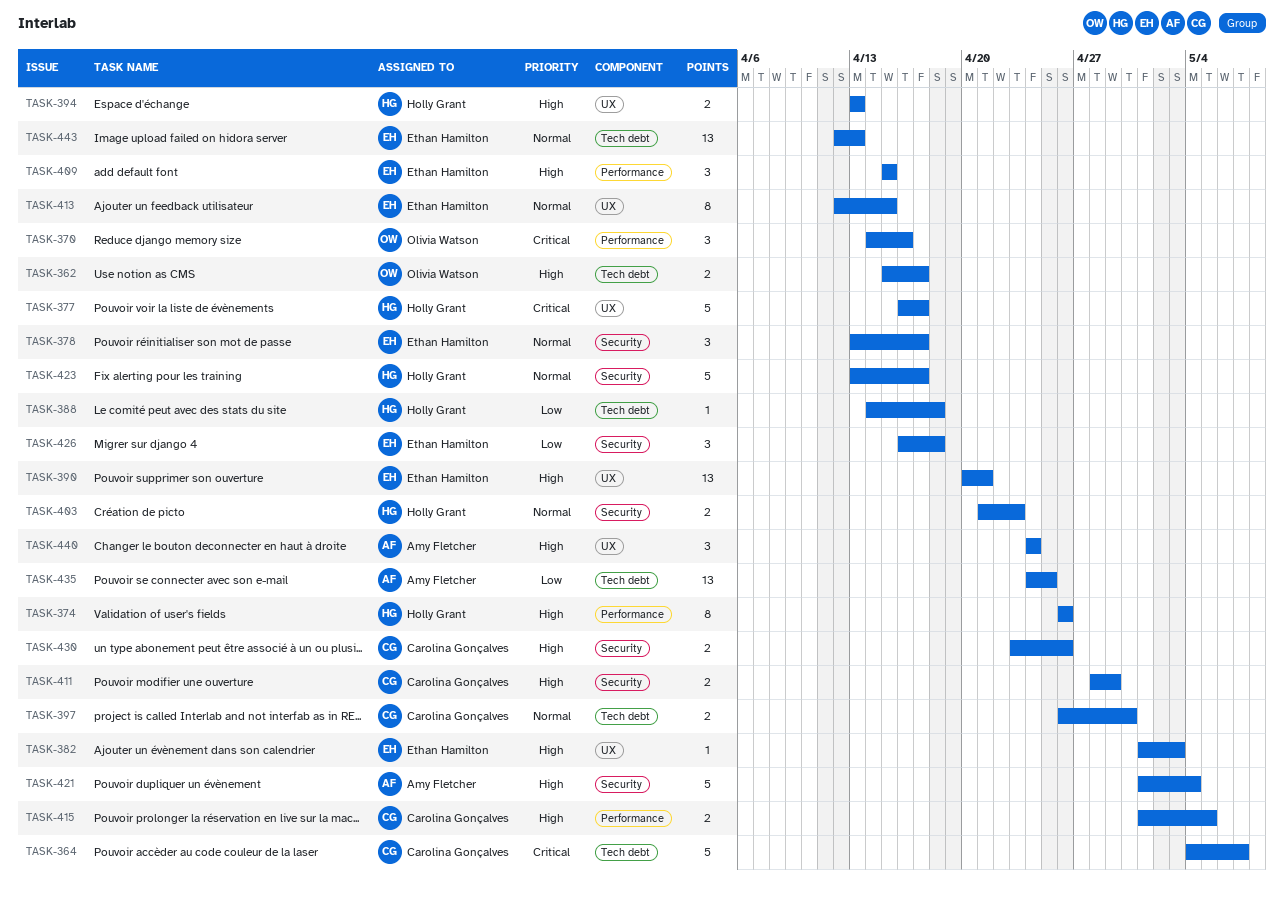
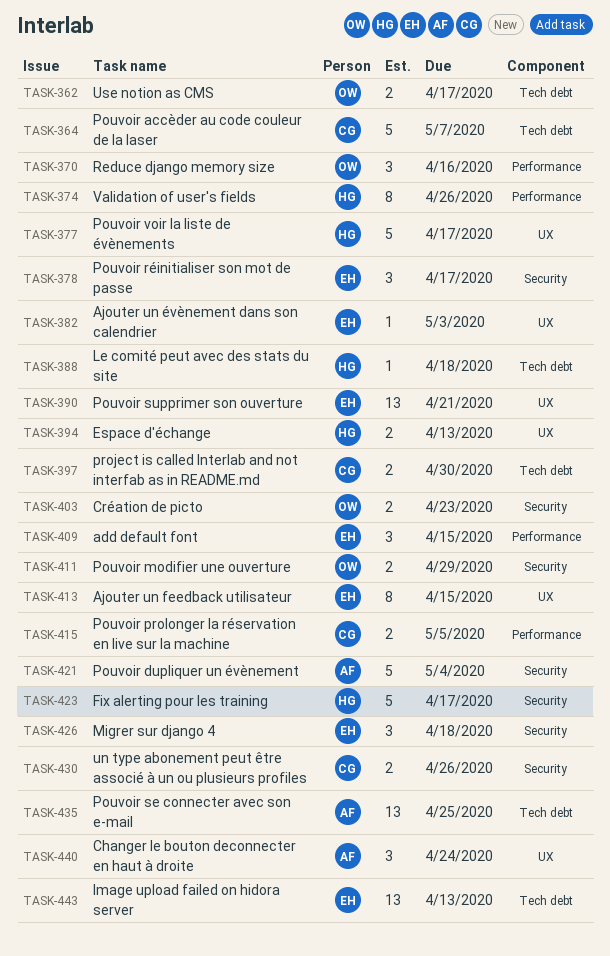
TASK-403, owner: Holly Grant -> Olivia Watson
TASK-411, owner: Carolina Gonçalves -> Olivia Watson

